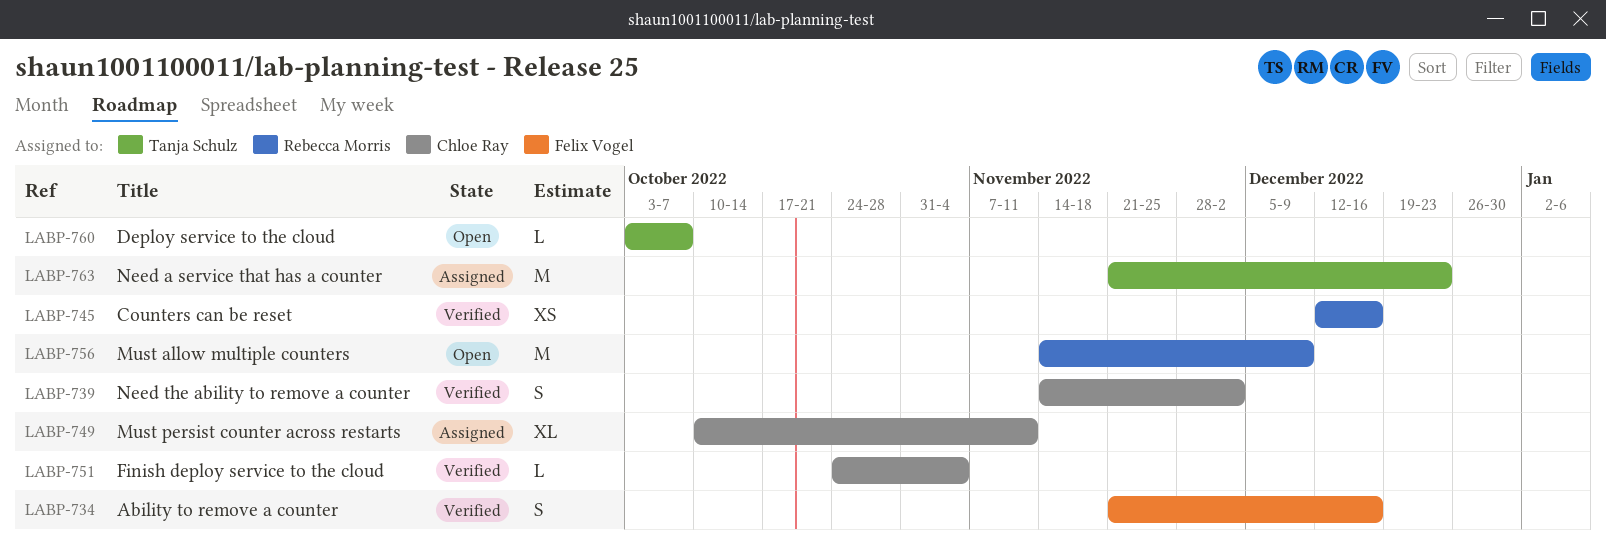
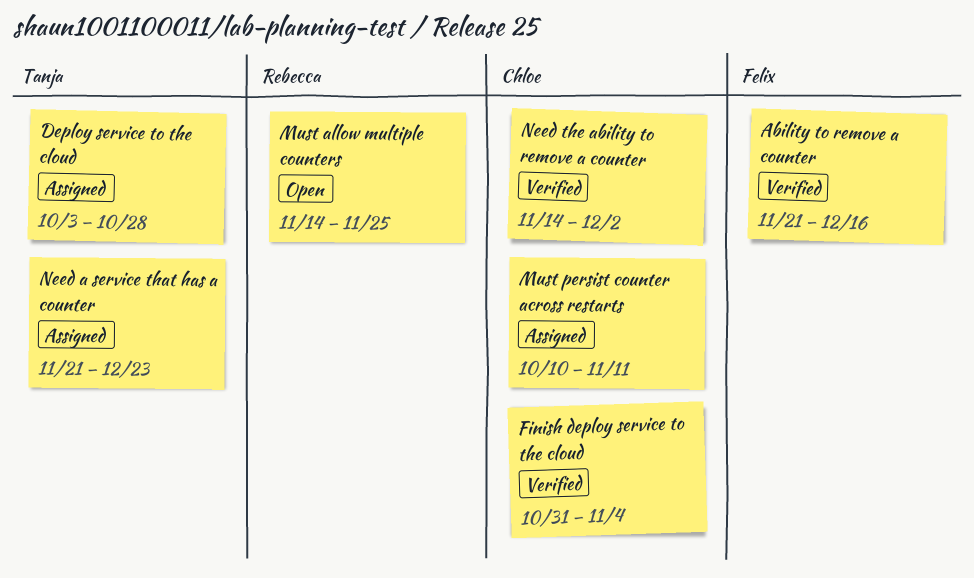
Counters can be reset: present -> none
Deploy service to the cloud, status: Open -> Assigned
Deploy service to the cloud, due: Oct 7 -> Oct 28
Finish deploy service to the cloud, start: Oct 24 -> Oct 31
Must allow multiple counters, due: Dec 9 -> Nov 25

